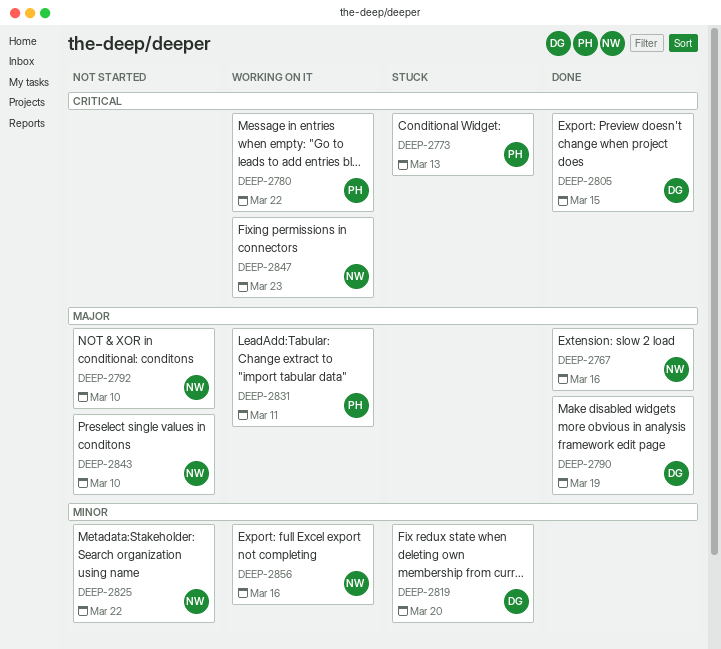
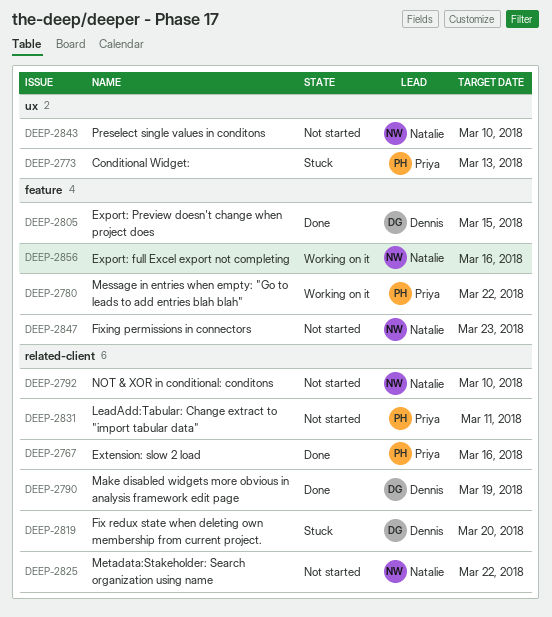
DEEP-2767, owner: Natalie -> Priya
DEEP-2831, status: Working on it -> Not started
DEEP-2847, status: Working on it -> Not started

